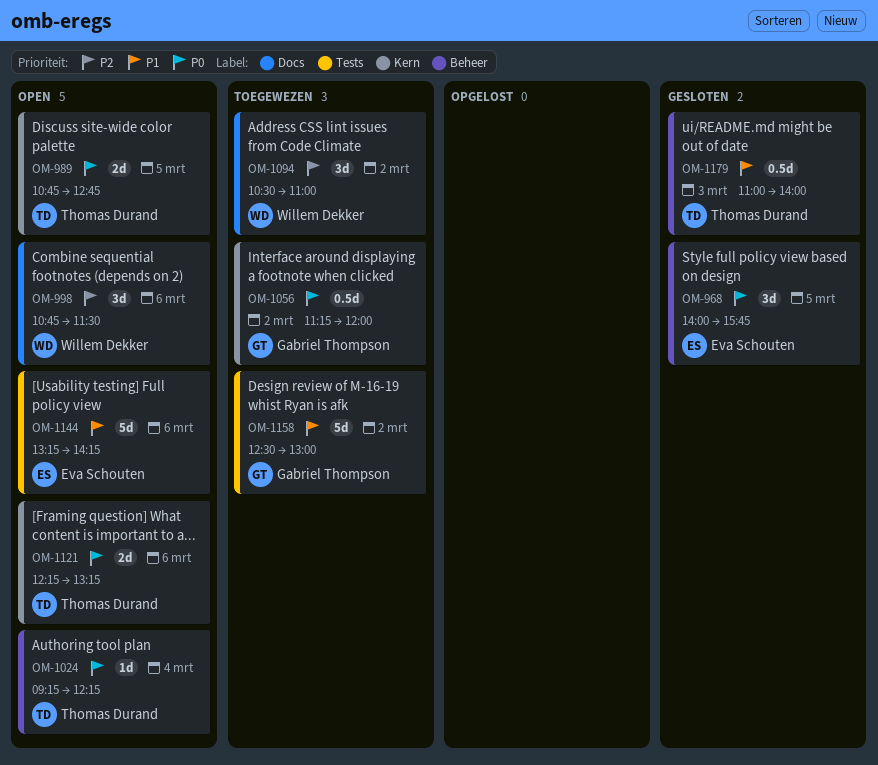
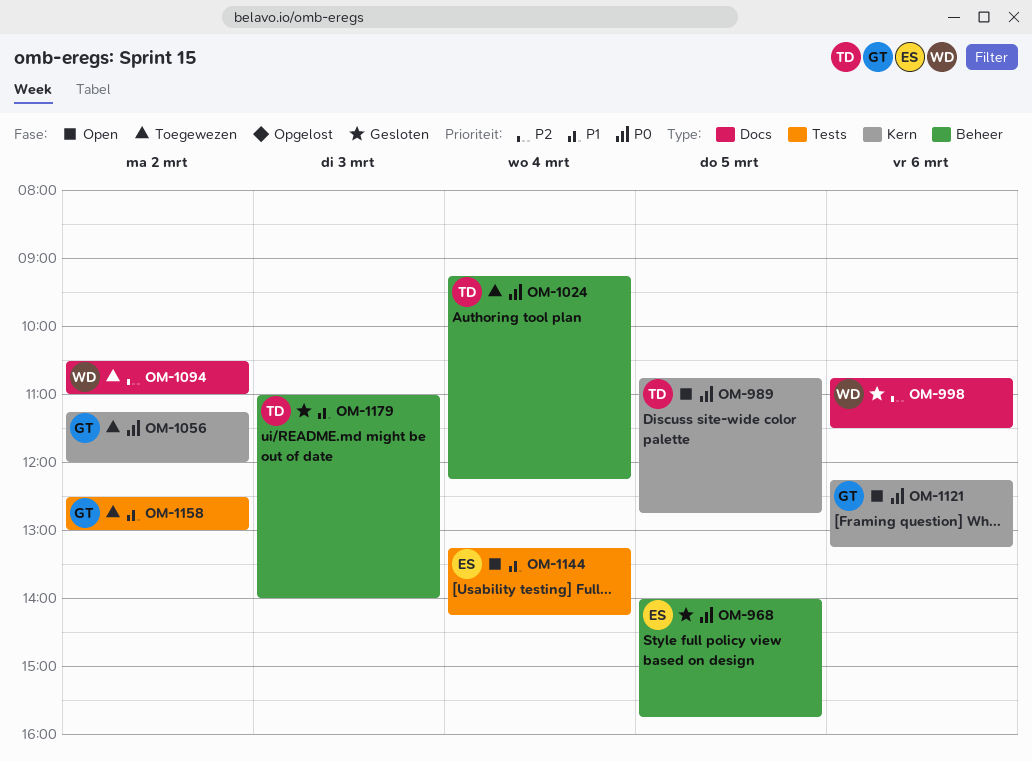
OM-998, status: Open -> Gesloten
OM-1024, status: Open -> Toegewezen
OM-1121, owner: Thomas Durand -> Gabriel Thompson
OM-1144, day: Mar 6 -> Mar 4

